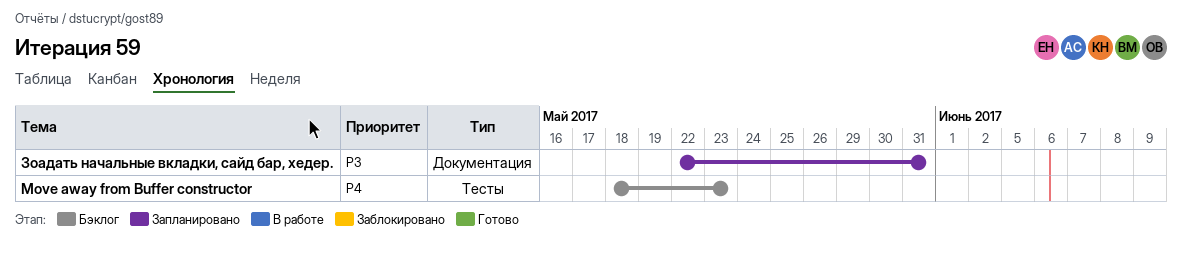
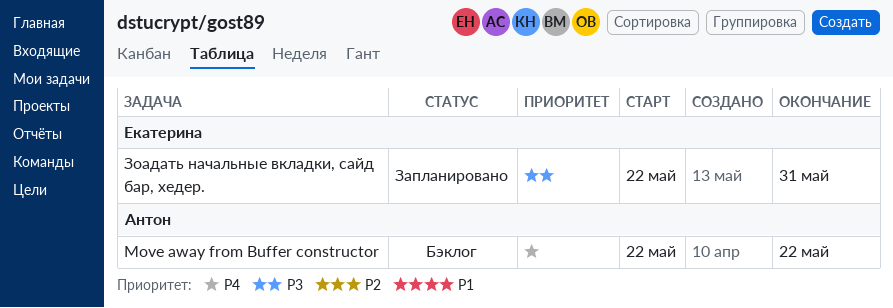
Move away from Buffer constructor, start: May 18 -> May 22
Move away from Buffer constructor, due: May 23 -> May 22

